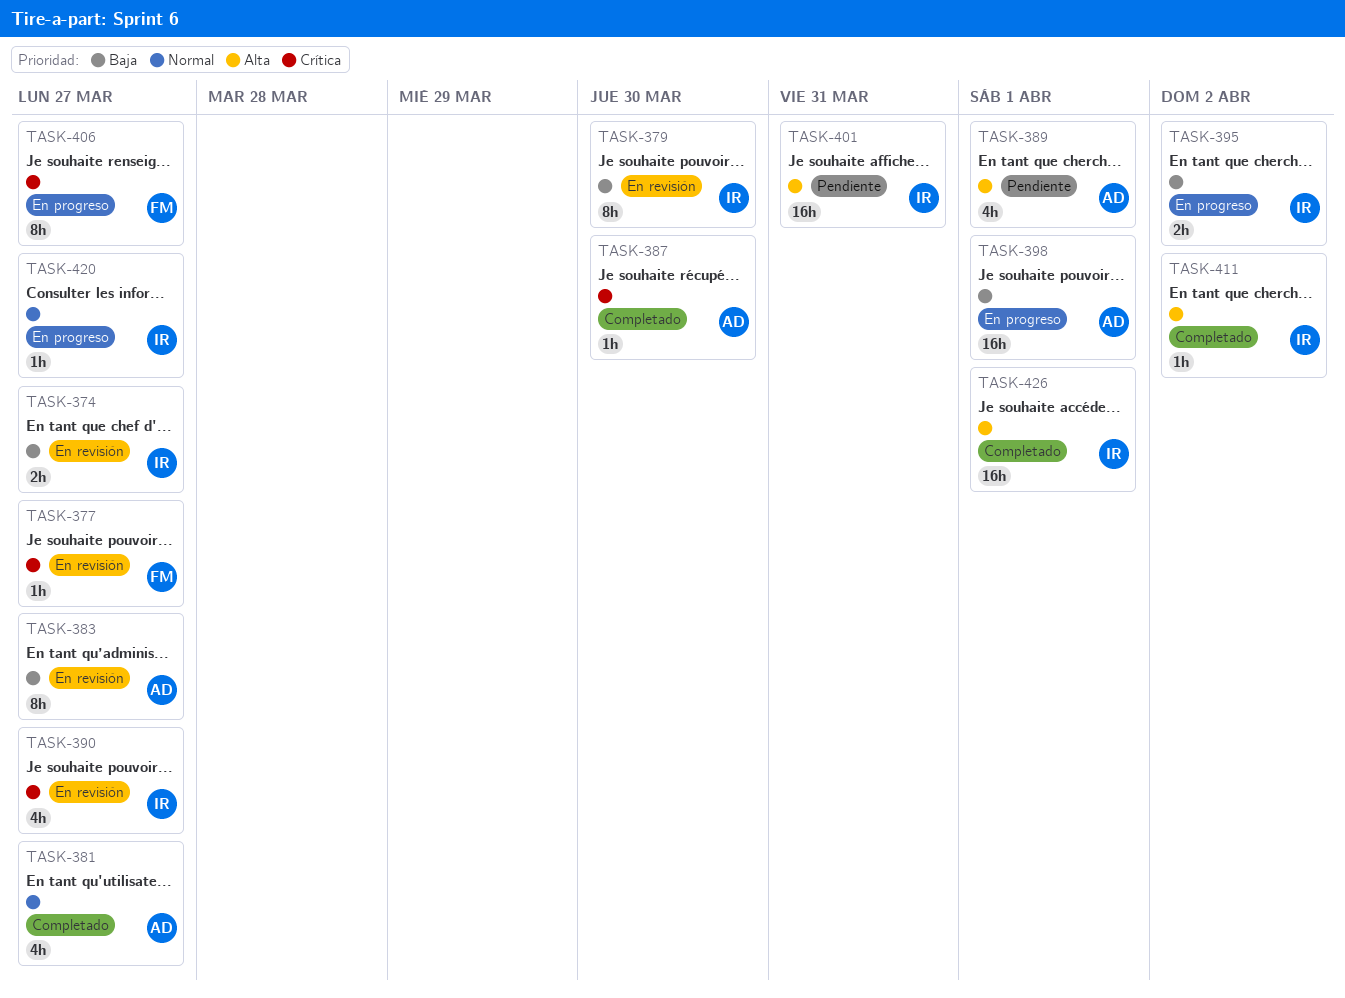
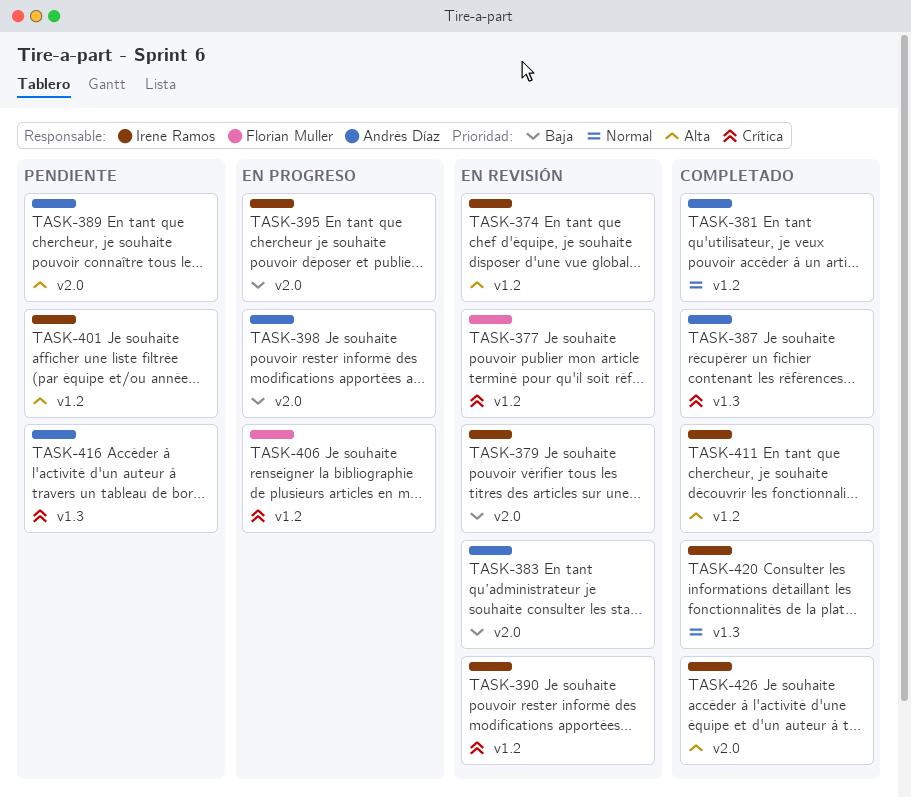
TASK-374, priority: Baja -> Alta
TASK-416: none -> present
TASK-420, status: En progreso -> Completado

